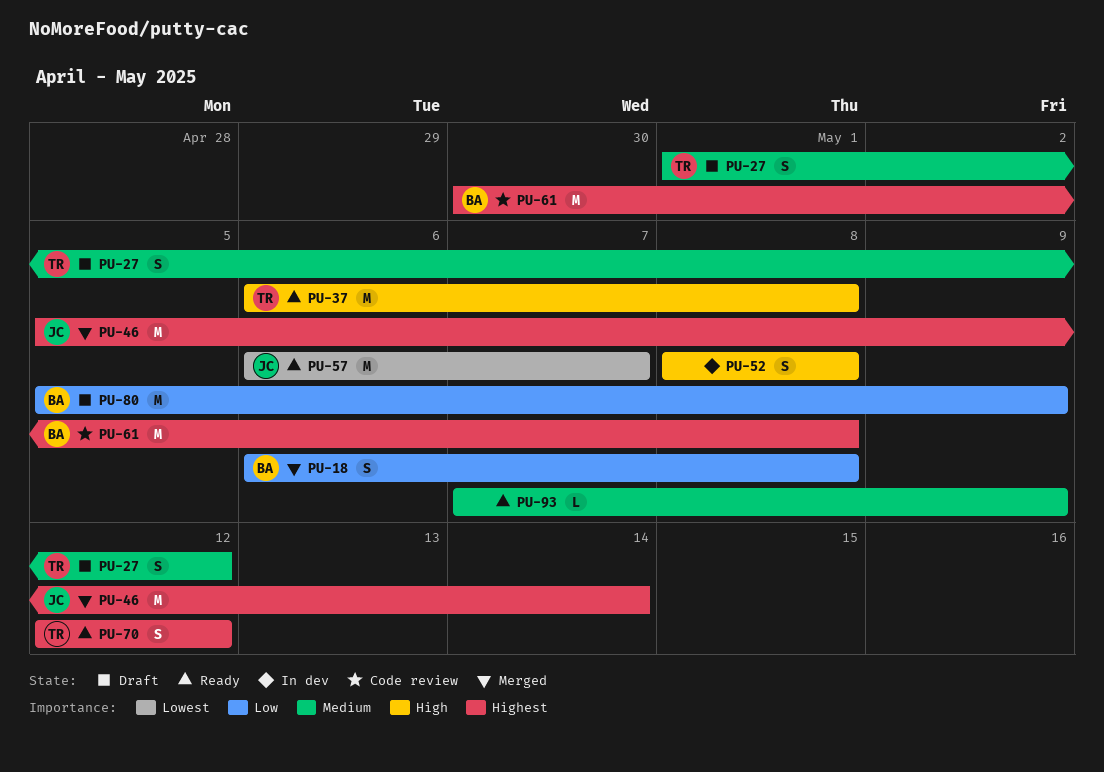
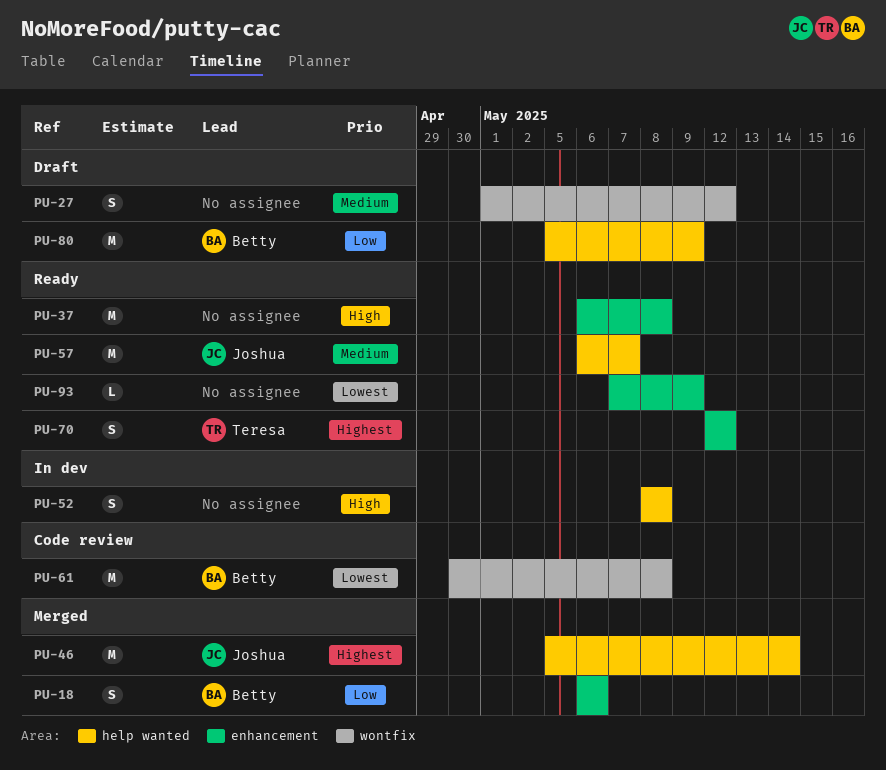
PU-18, due: May 8 -> May 6
PU-27, owner: Teresa -> none
PU-37, owner: Teresa -> none
PU-57, priority: Lowest -> Medium
PU-61, priority: Highest -> Lowest
PU-93, priority: Medium -> Lowest

